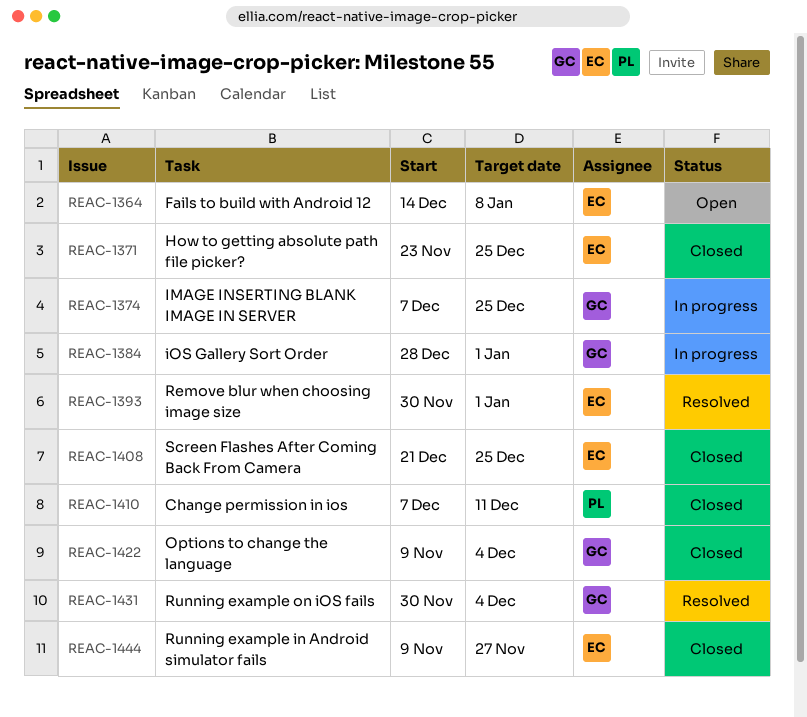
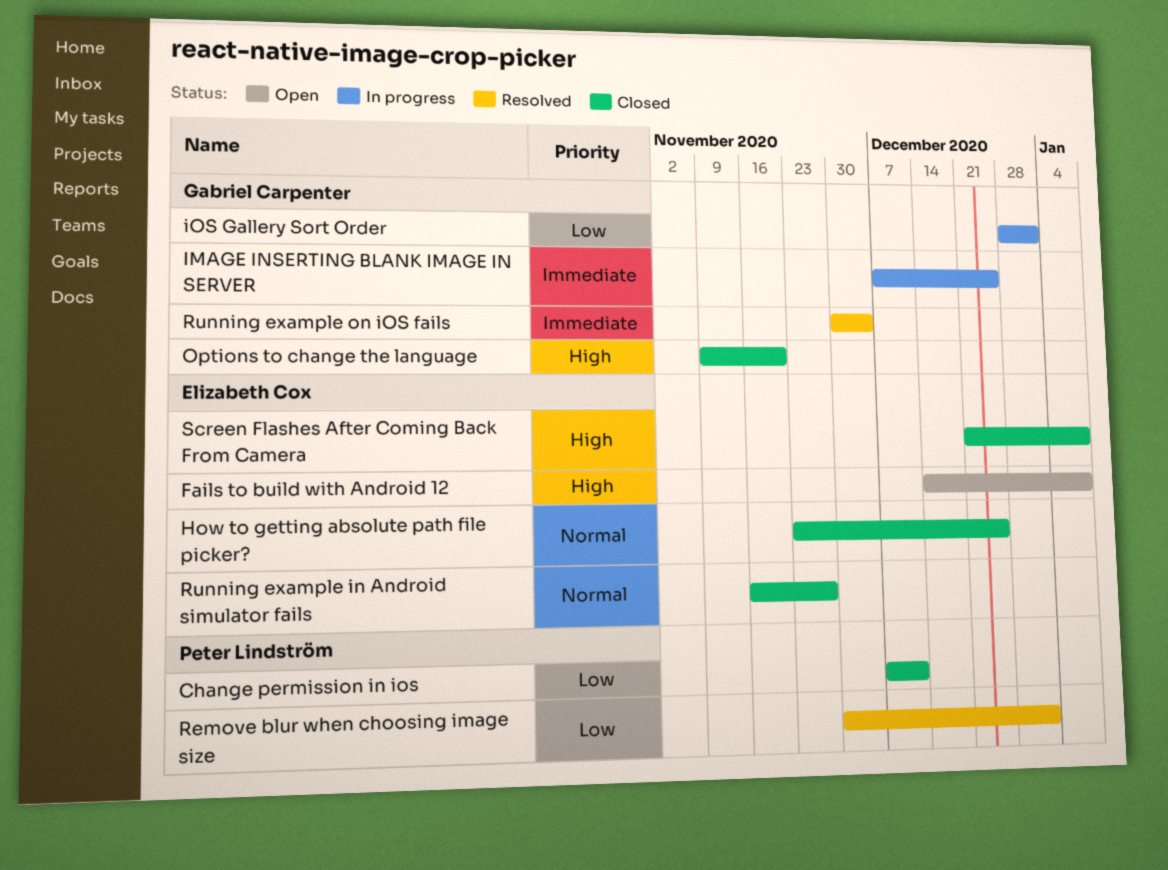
Options to change the language, due: Dec 4 -> Nov 20
Remove blur when choosing image size, owner: Elizabeth Cox -> Peter Lindström
Running example in Android simulator fails, start: Nov 9 -> Nov 16
Screen Flashes After Coming Back From Camera, due: Dec 25 -> Jan 8

